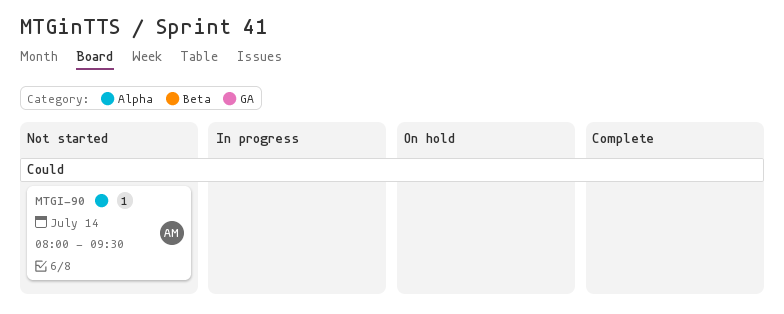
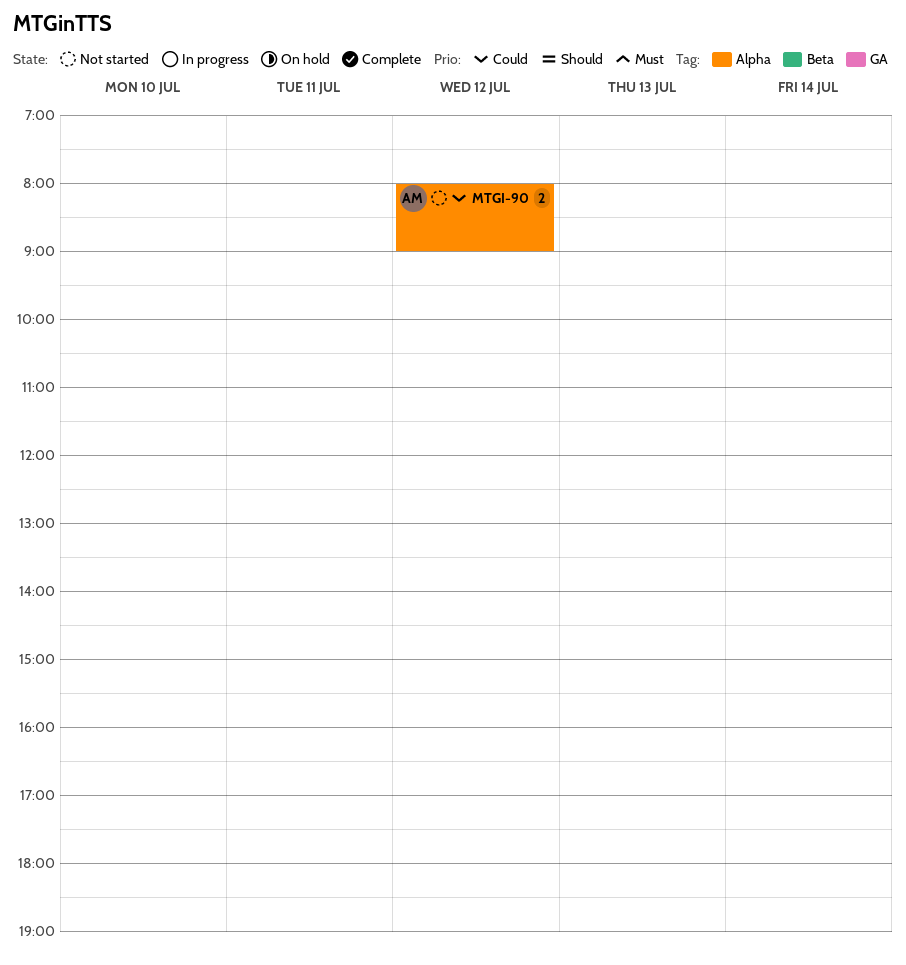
MTGI-90, estimate: 1 -> 2
MTGI-90, day: Jul 14 -> Jul 12
MTGI-90, ends: 09:30 -> 09:00

